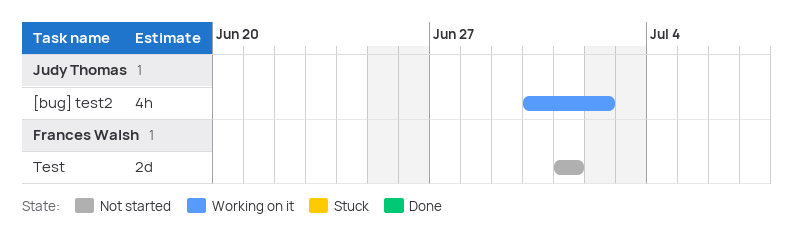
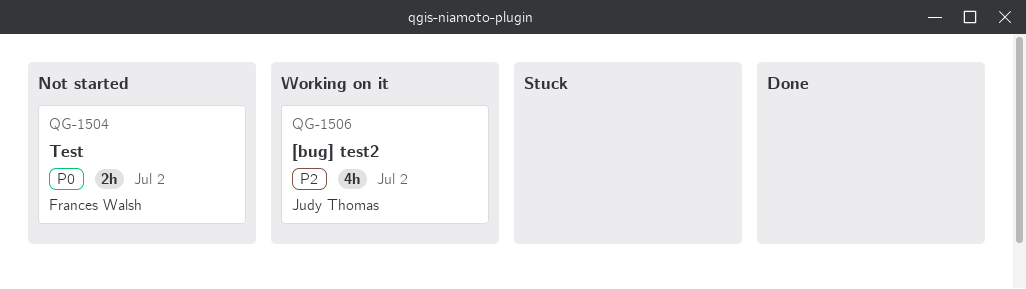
Test, estimate: 2d -> 2h
Test, due: Jul 1 -> Jul 2

